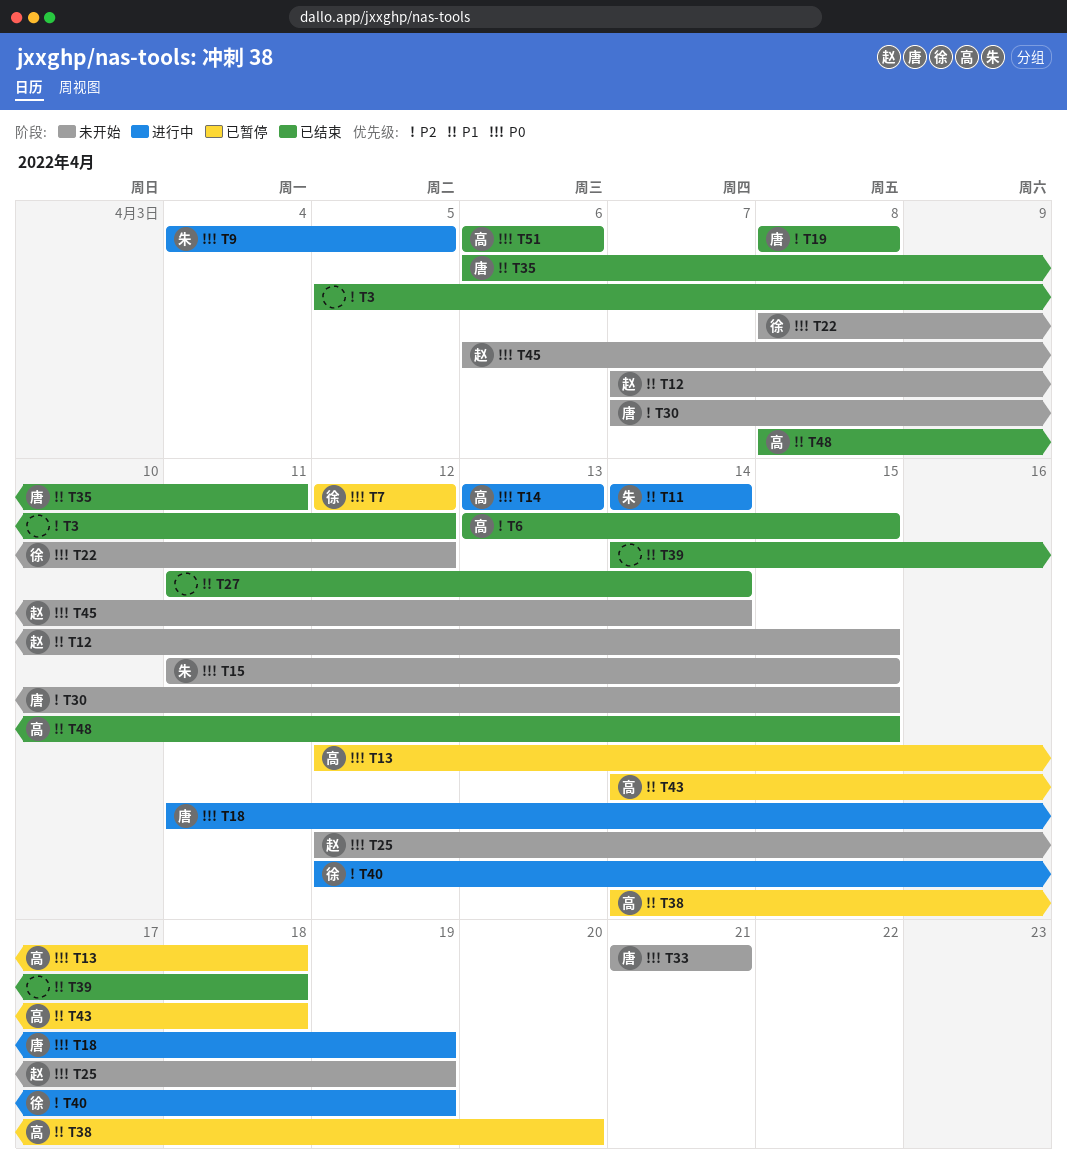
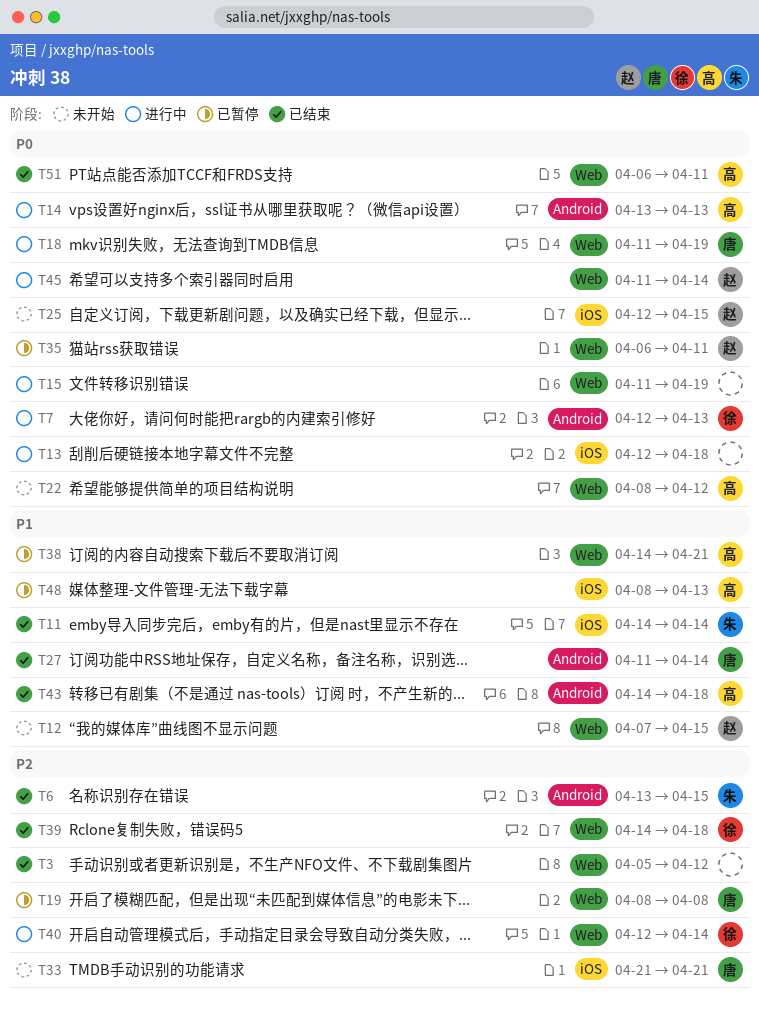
T6, owner: 高 -> 朱
T7, status: 已暂停 -> 进行中
T7, due: Apr 12 -> Apr 13
T9: present -> none
T11, status: 进行中 -> 已结束
T13, status: 已暂停 -> 进行中
T13, owner: 高 -> none
T15, status: 未开始 -> 进行中
T15, owner: 朱 -> none
T15, due: Apr 15 -> Apr 19
T19, status: 已结束 -> 已暂停
T22, owner: 徐 -> 高
T25, due: Apr 19 -> Apr 15
T27, owner: none -> 唐
T30: present -> none
T33, priority: P0 -> P2
T35, status: 已结束 -> 已暂停
T35, owner: 唐 -> 赵
T35, priority: P1 -> P0
T38, due: Apr 20 -> Apr 21
T39, owner: none -> 徐
T39, priority: P1 -> P2
T40, due: Apr 19 -> Apr 14
T43, status: 已暂停 -> 已结束
T45, status: 未开始 -> 进行中
T45, start: Apr 6 -> Apr 11
T48, status: 已结束 -> 已暂停
T48, due: Apr 15 -> Apr 13
T51, due: Apr 6 -> Apr 11

